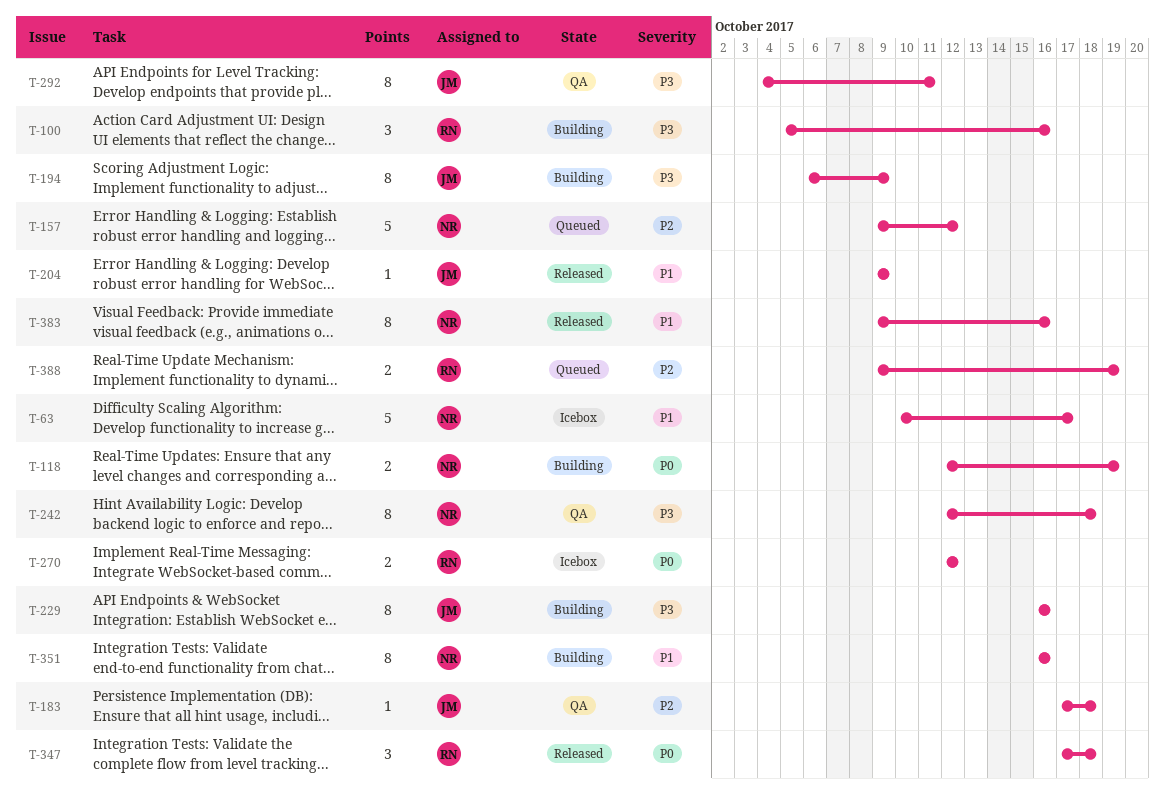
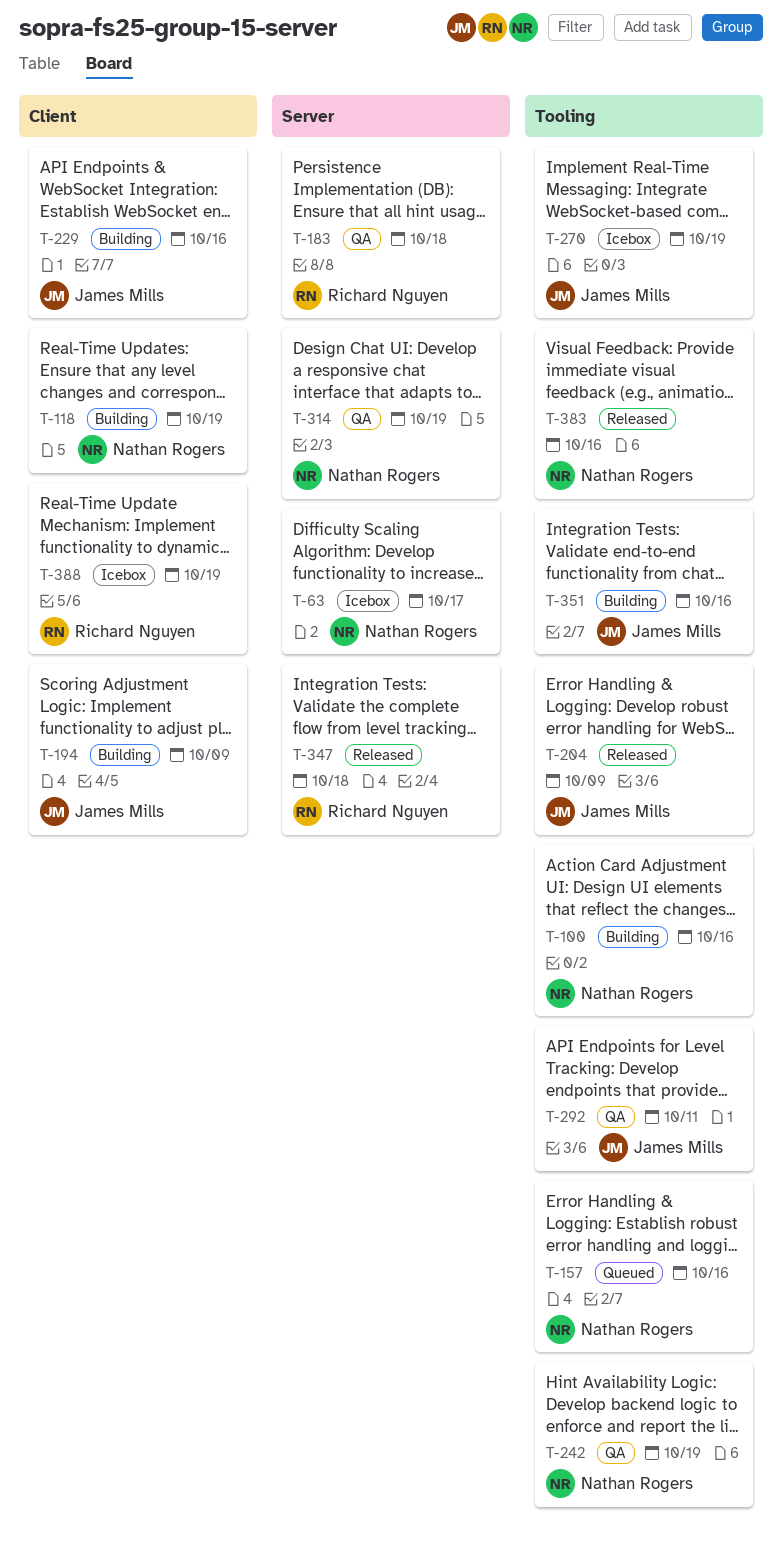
T-100, owner: Richard Nguyen -> Nathan Rogers
T-157, due: Oct 12 -> Oct 16
T-183, owner: James Mills -> Richard Nguyen
T-242, due: Oct 18 -> Oct 19
T-270, owner: Richard Nguyen -> James Mills
T-270, due: Oct 12 -> Oct 19
T-314: none -> present
T-351, owner: Nathan Rogers -> James Mills
T-388, status: Queued -> Icebox

